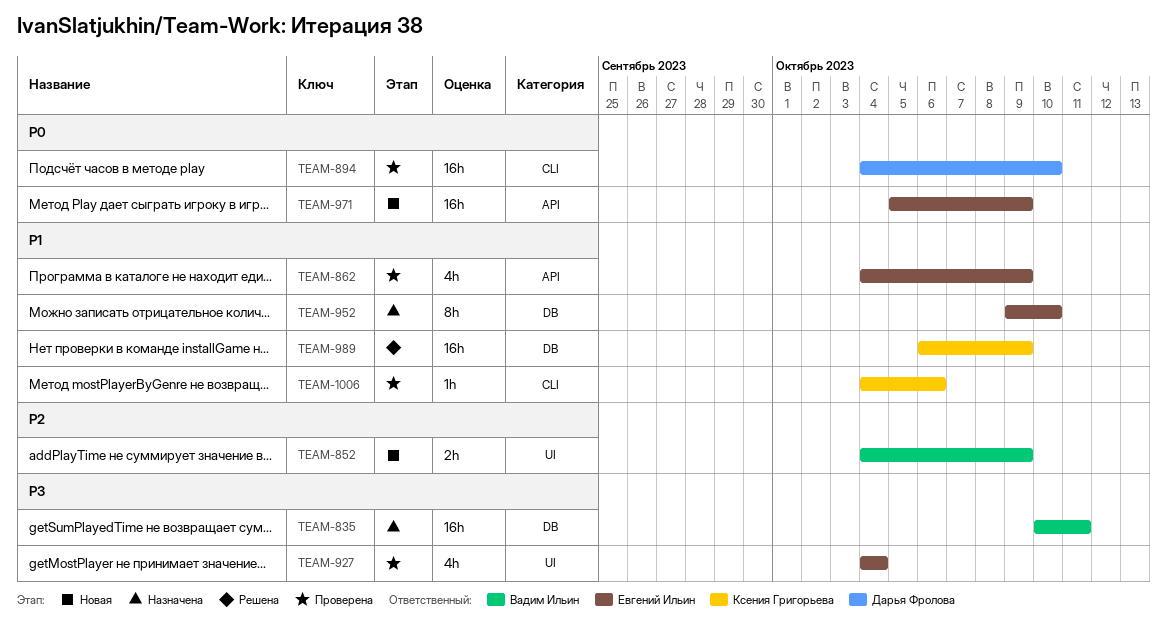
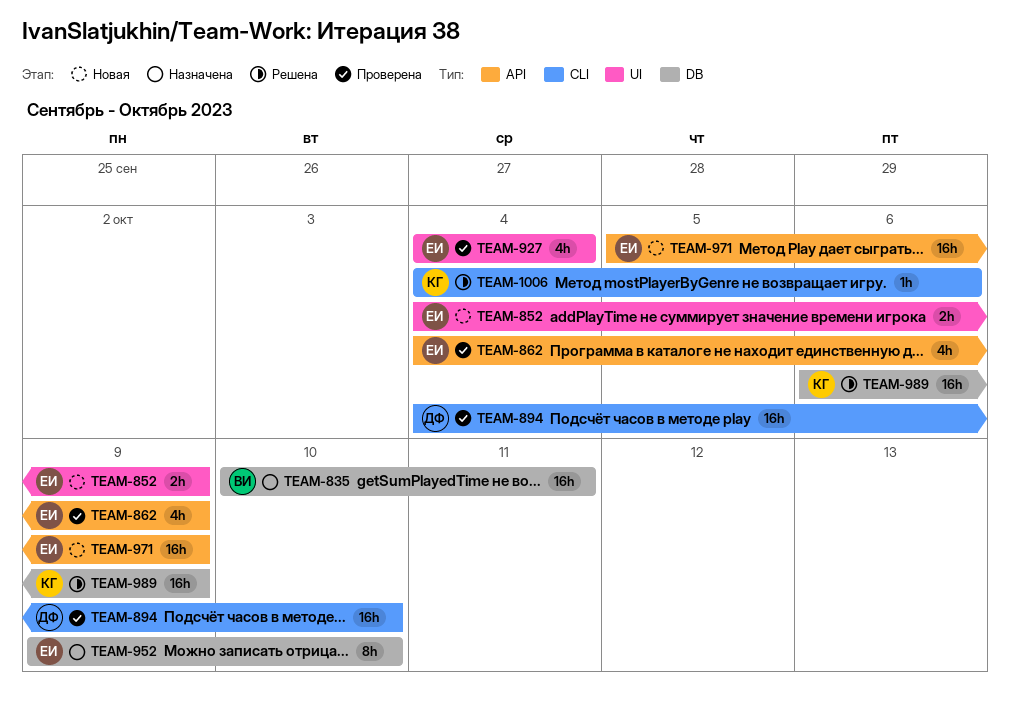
TEAM-852, owner: Вадим Ильин -> Евгений Ильин
TEAM-1006, status: Проверена -> Решена

